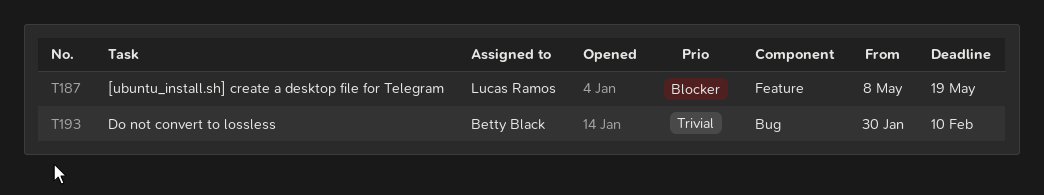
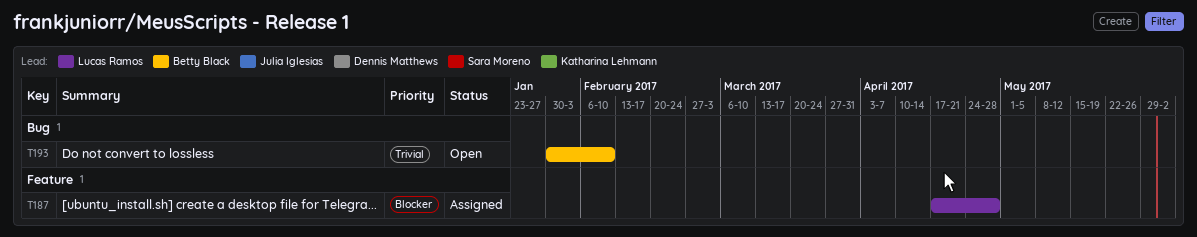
T187, start: May 8 -> Apr 17
T187, due: May 19 -> Apr 28

